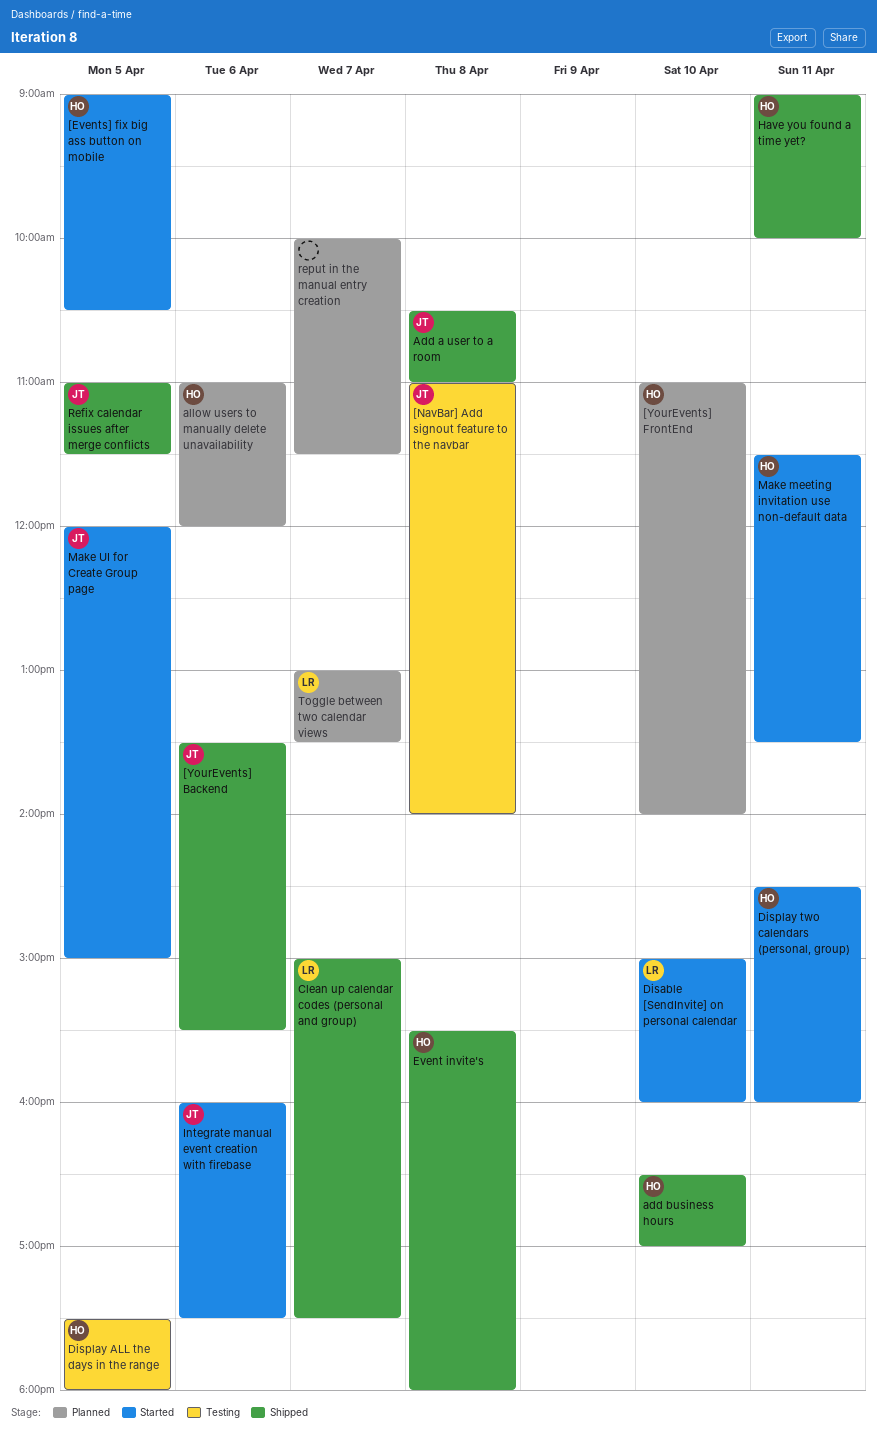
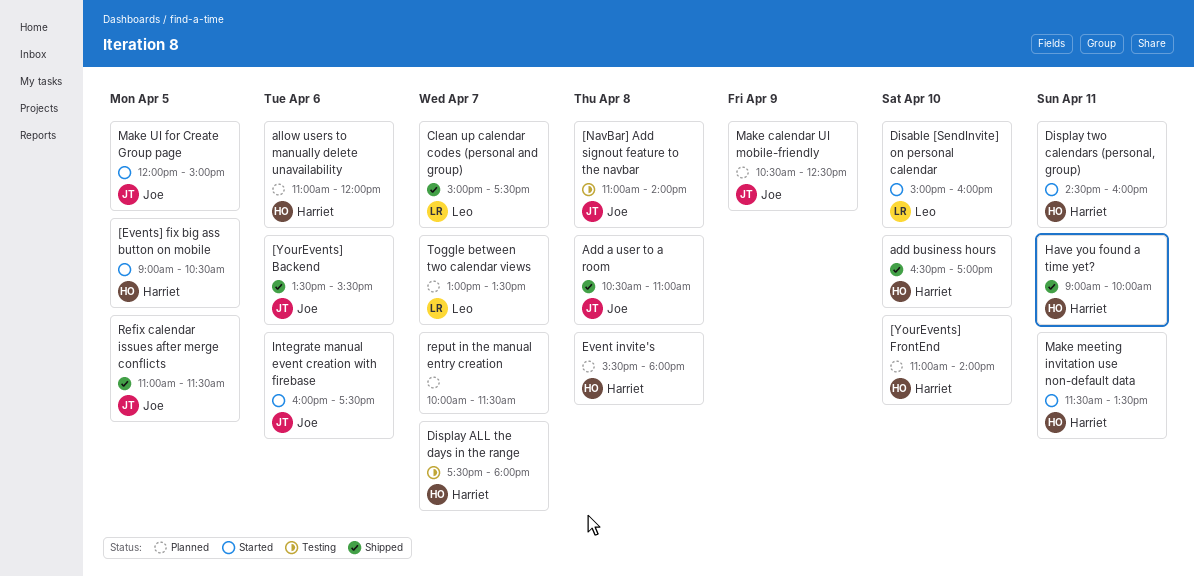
Display ALL the days in the range, day: Apr 5 -> Apr 7
Event invite's, status: Shipped -> Planned
Make calendar UI mobile-friendly: none -> present

